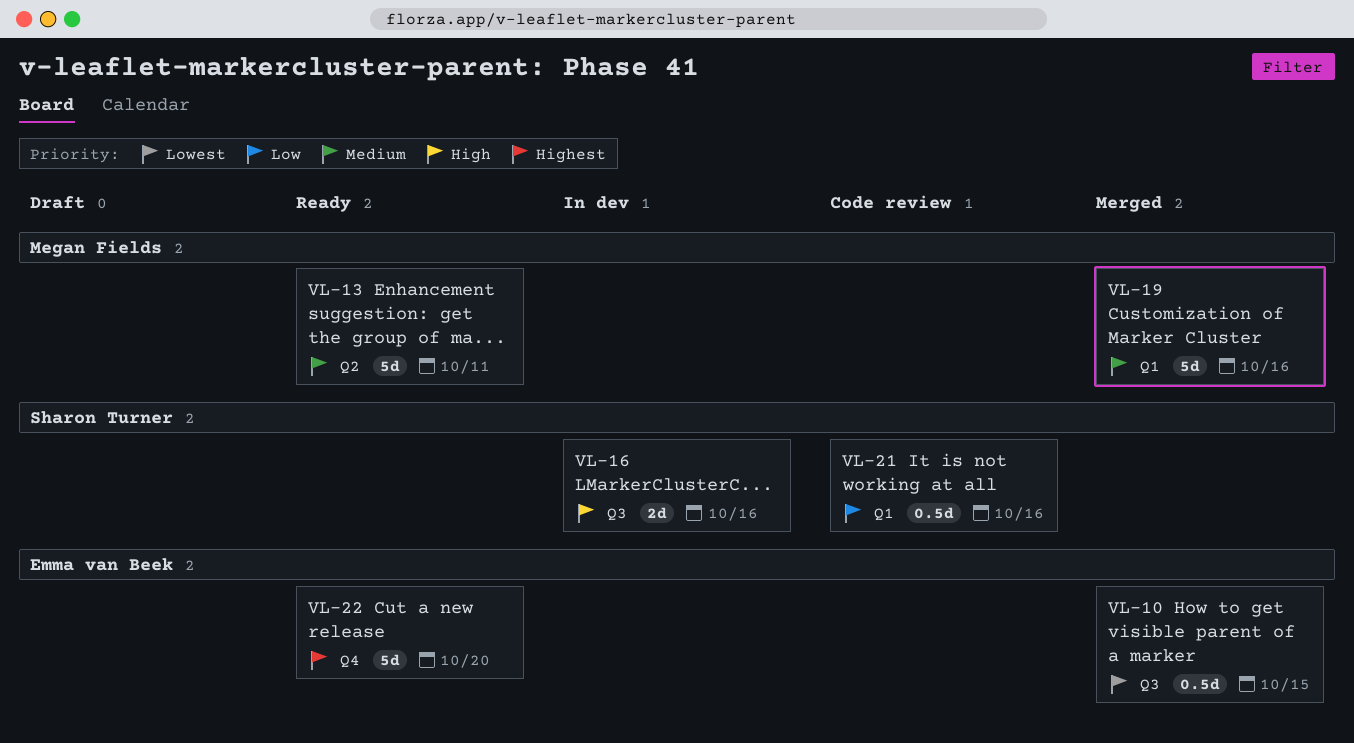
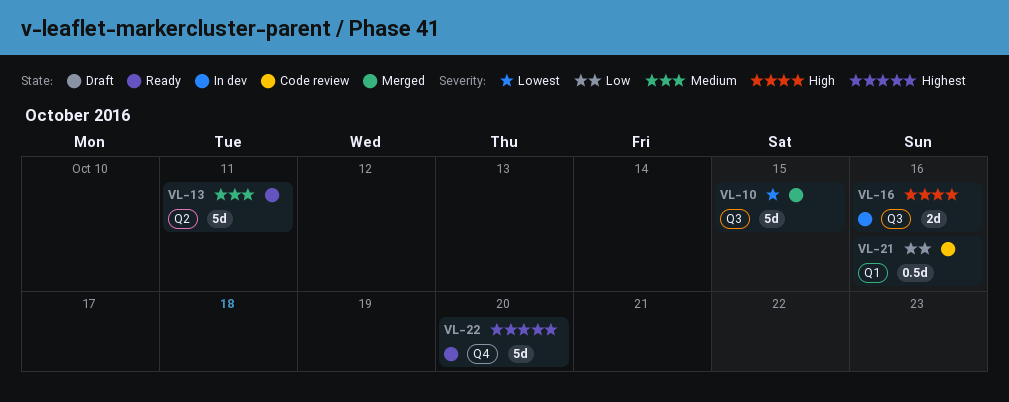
VL-10, estimate: 0.5d -> 5d
VL-19: present -> none

